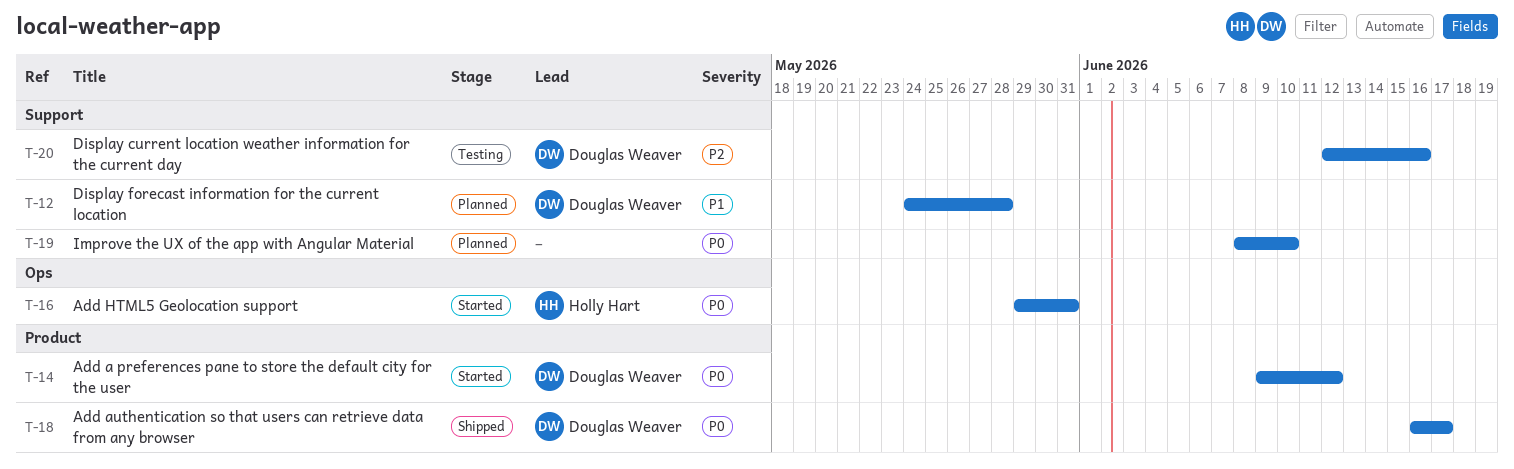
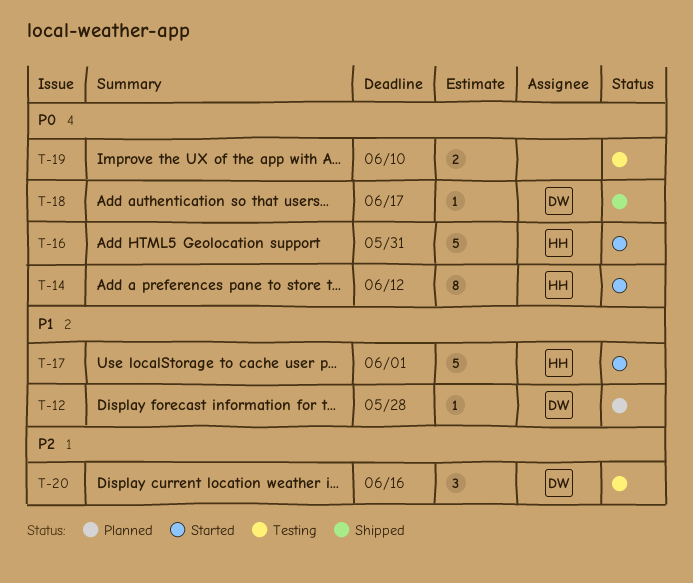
T-14, owner: Douglas Weaver -> Holly Hart
T-17: none -> present
T-19, status: Planned -> Testing

